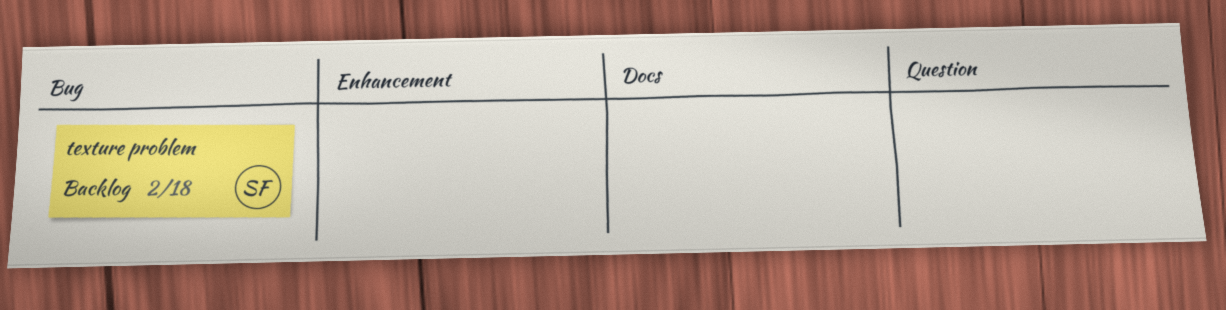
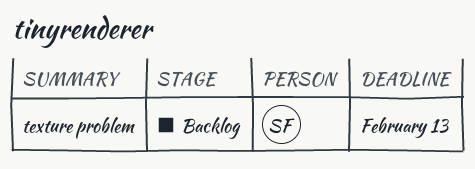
texture problem, due: Feb 18 -> Feb 13

